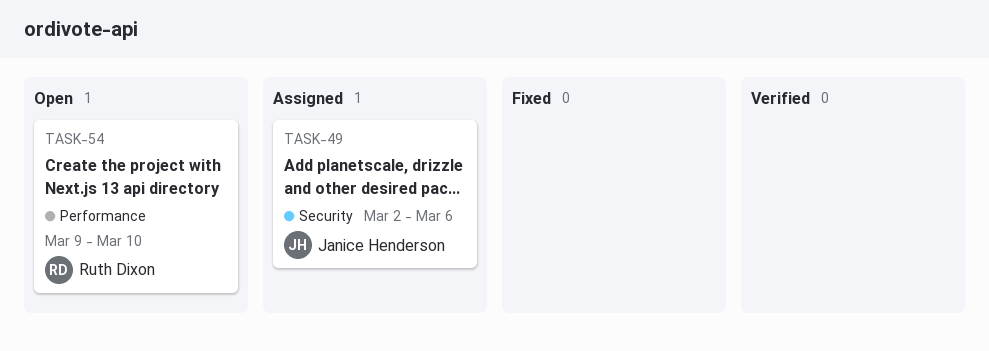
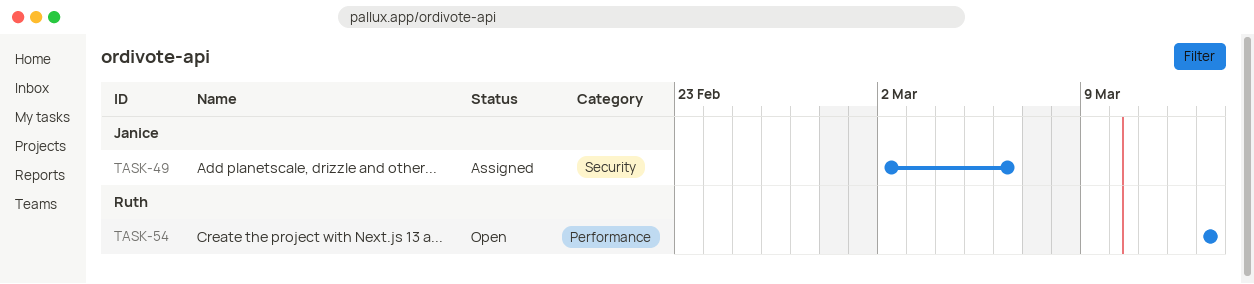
TASK-54, start: Mar 9 -> Mar 13
TASK-54, due: Mar 10 -> Mar 13

